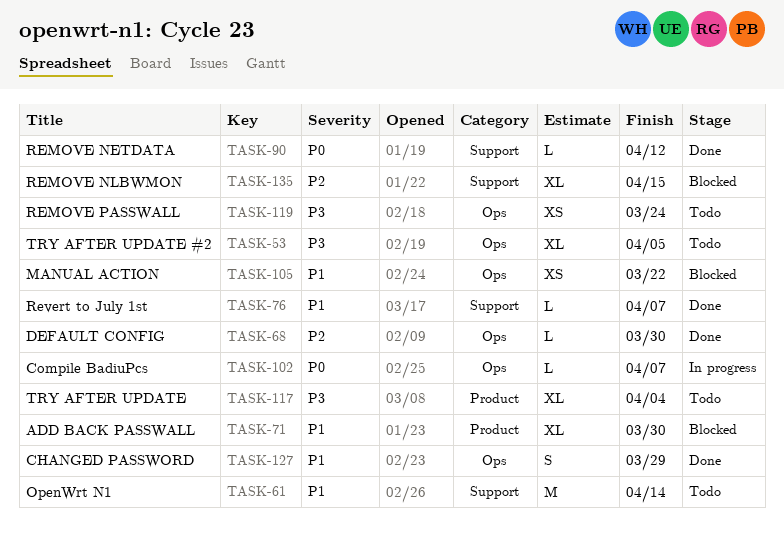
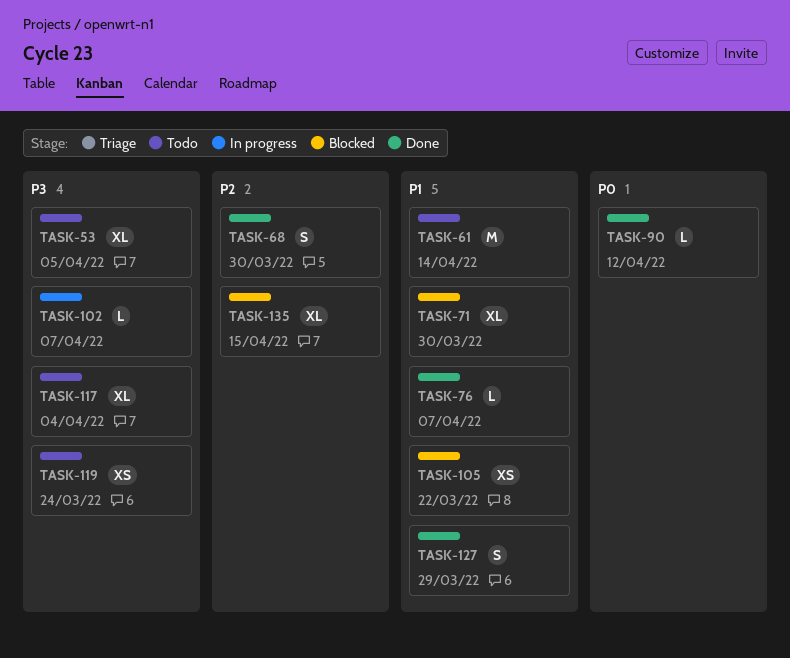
TASK-68, estimate: L -> S
TASK-102, priority: P0 -> P3

